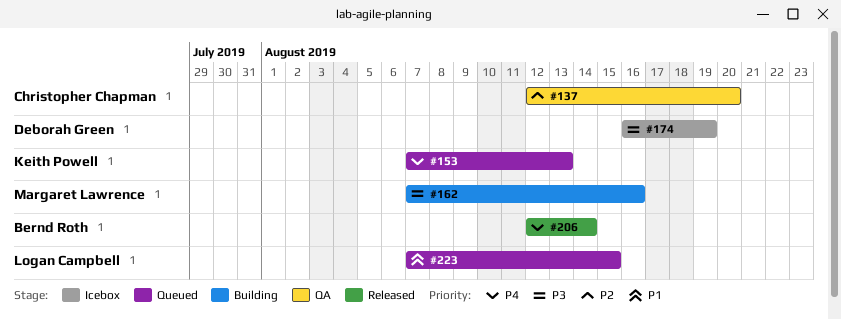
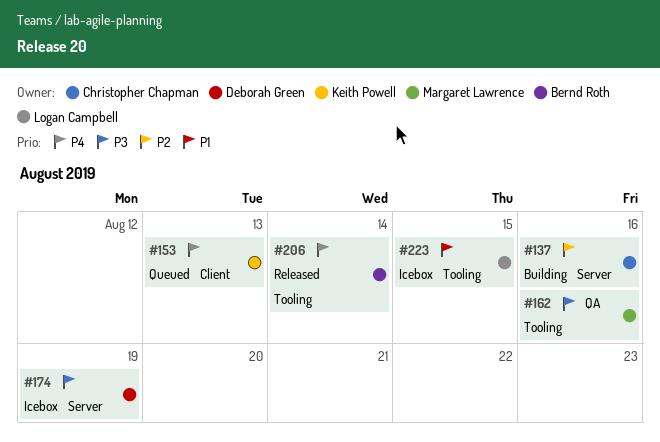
#137, status: QA -> Building
#137, due: Aug 20 -> Aug 16
#162, status: Building -> QA
#223, status: Queued -> Icebox

